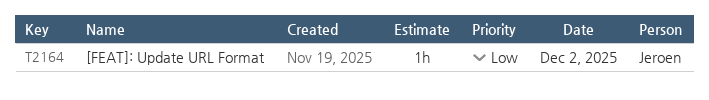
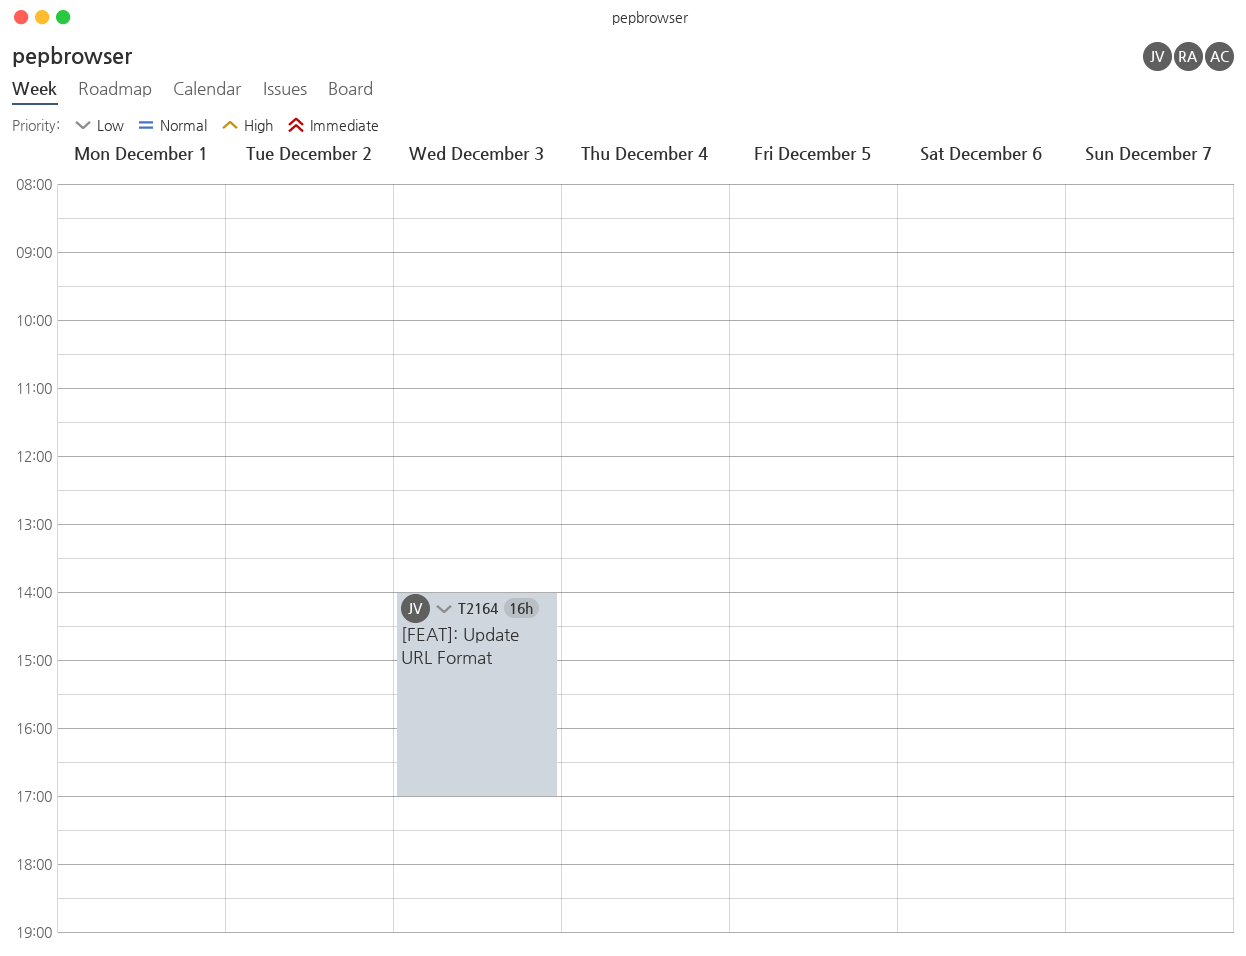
T2164, estimate: 1h -> 16h
T2164, day: Dec 2 -> Dec 3

